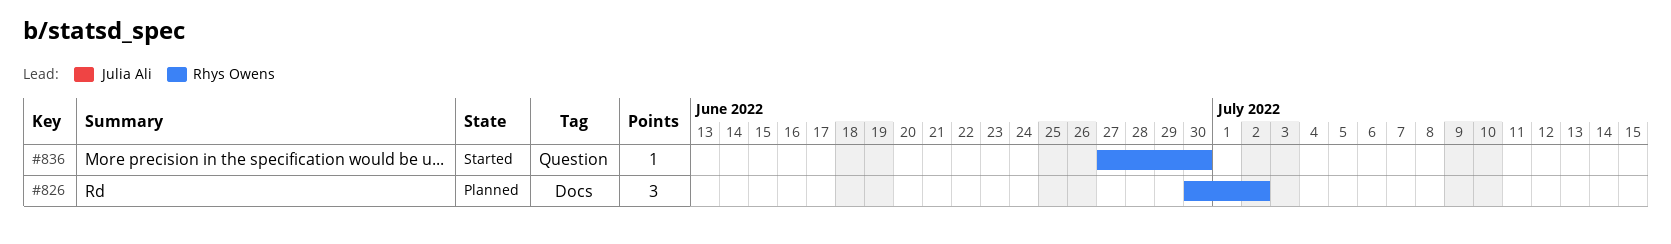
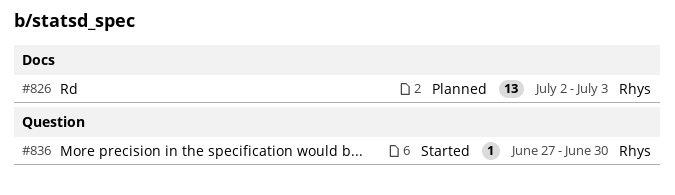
#826, estimate: 3 -> 13
#826, start: Jun 30 -> Jul 2
#826, due: Jul 2 -> Jul 3

